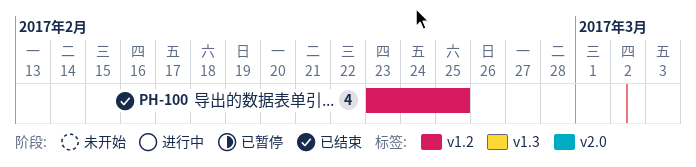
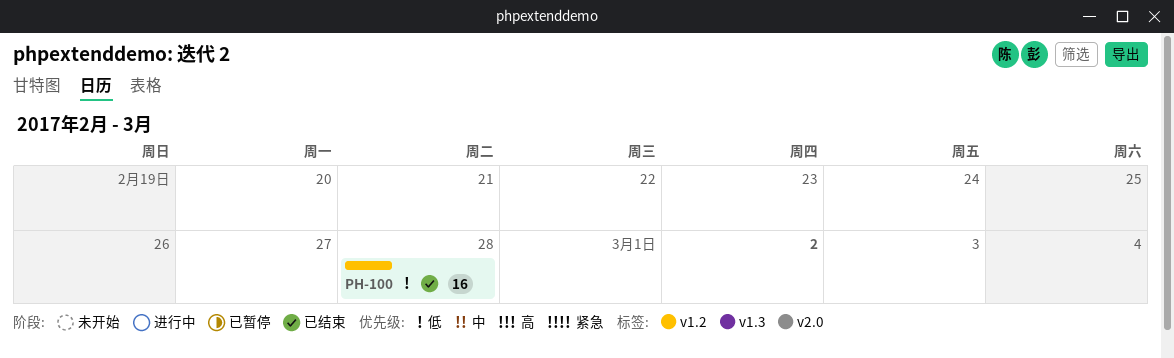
PH-100, estimate: 4 -> 16
PH-100, due: Feb 25 -> Feb 28

